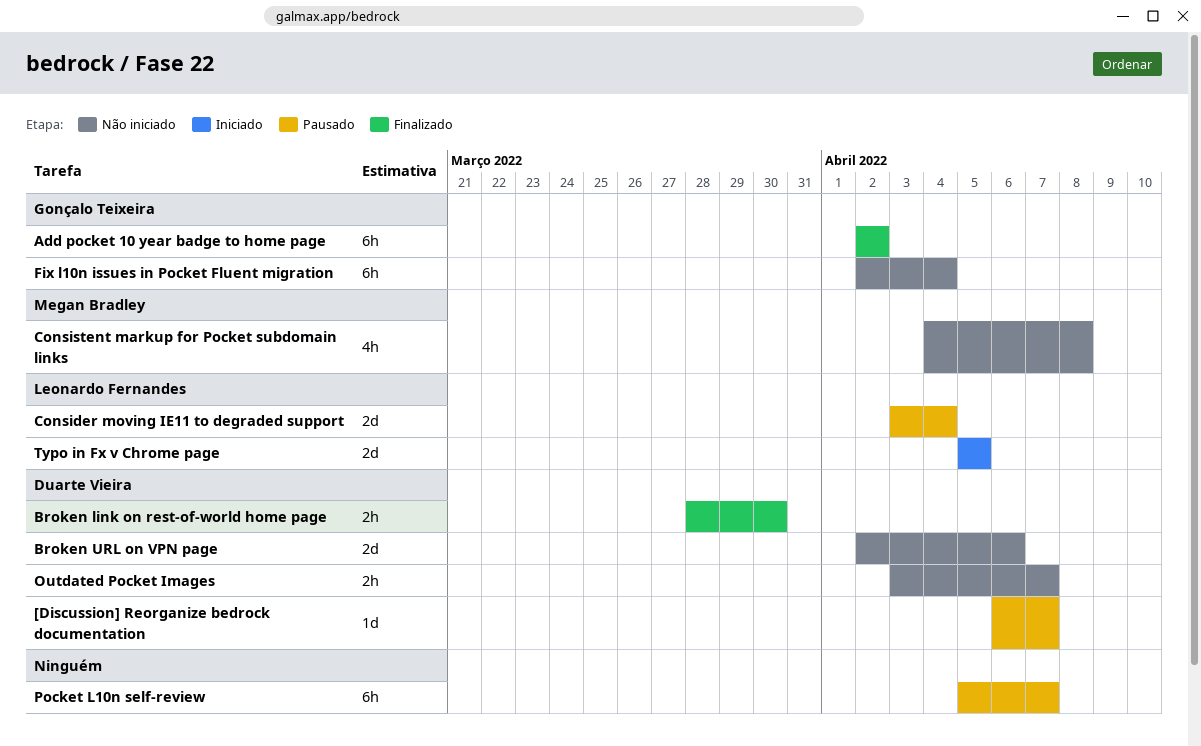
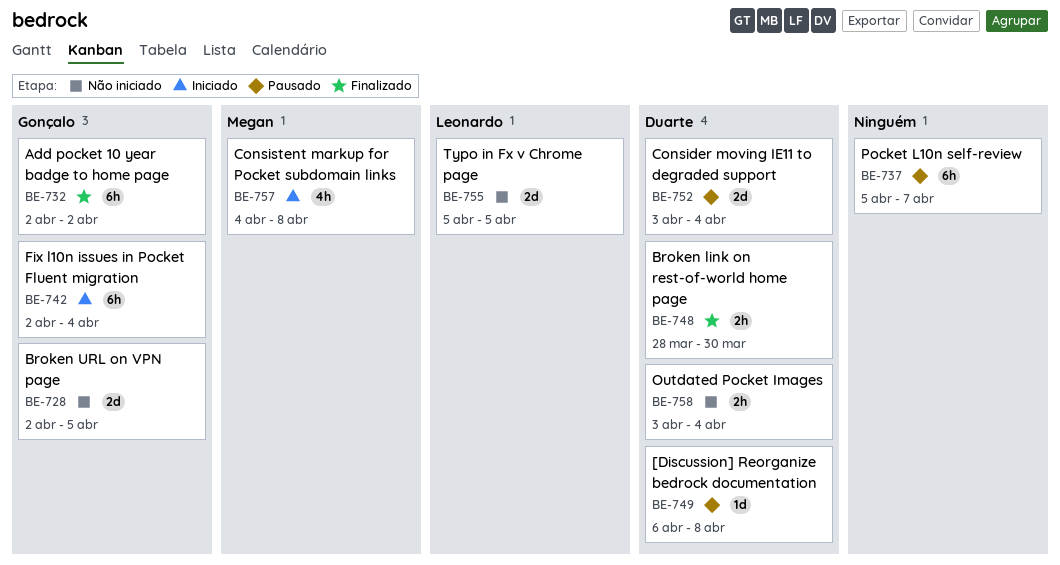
[Discussion] Reorganize bedrock documentation, due: Apr 7 -> Apr 8
Broken URL on VPN page, owner: Duarte Vieira -> Gonçalo Teixeira
Broken URL on VPN page, due: Apr 6 -> Apr 5
Consider moving IE11 to degraded support, owner: Leonardo Fernandes -> Duarte Vieira
Consistent markup for Pocket subdomain links, status: Não iniciado -> Iniciado
Fix l10n issues in Pocket Fluent migration, status: Não iniciado -> Iniciado
Outdated Pocket Images, due: Apr 7 -> Apr 4
Typo in Fx v Chrome page, status: Iniciado -> Não iniciado

